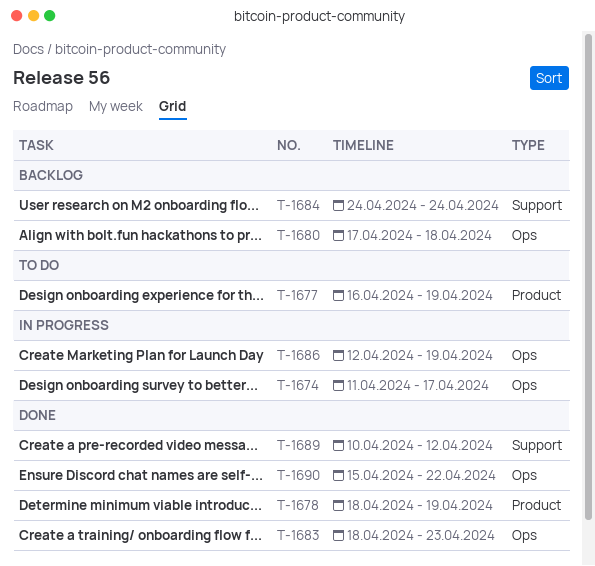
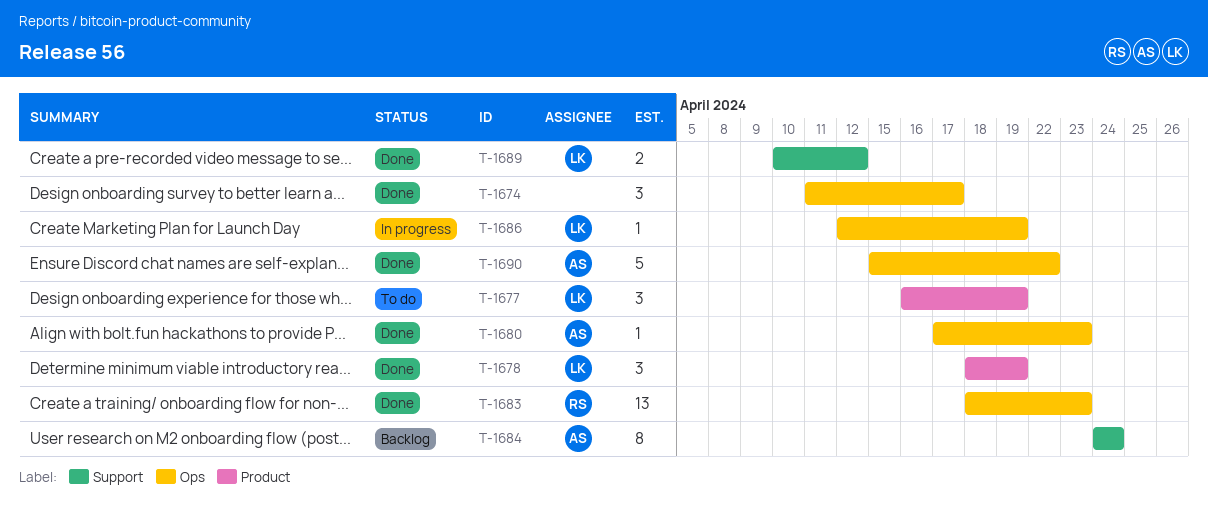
T-1674, status: In progress -> Done
T-1680, status: Backlog -> Done
T-1680, due: Apr 18 -> Apr 23

